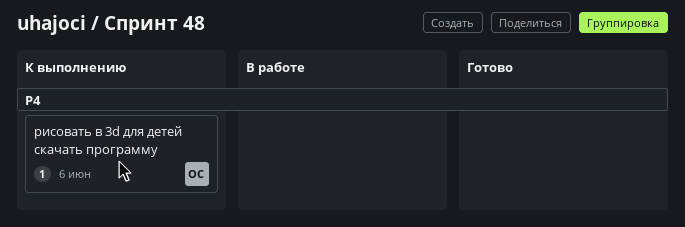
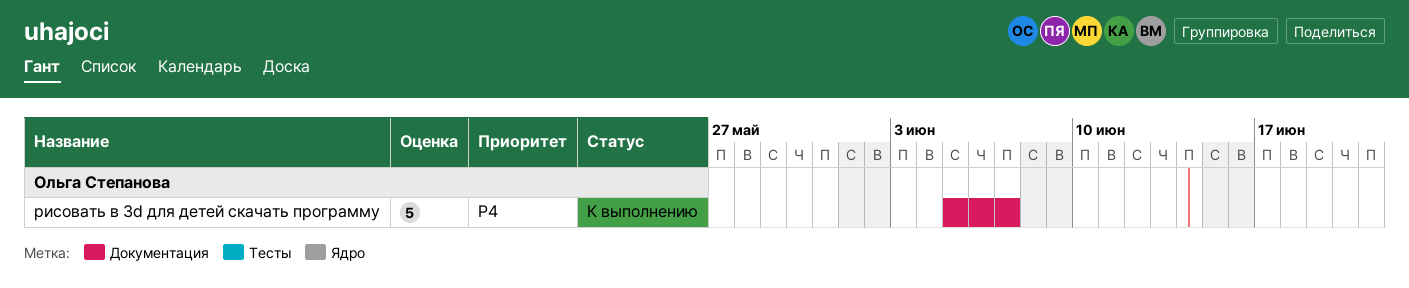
рисовать в 3d для детей скачать программу, estimate: 1 -> 5
рисовать в 3d для детей скачать программу, due: Jun 6 -> Jun 7

